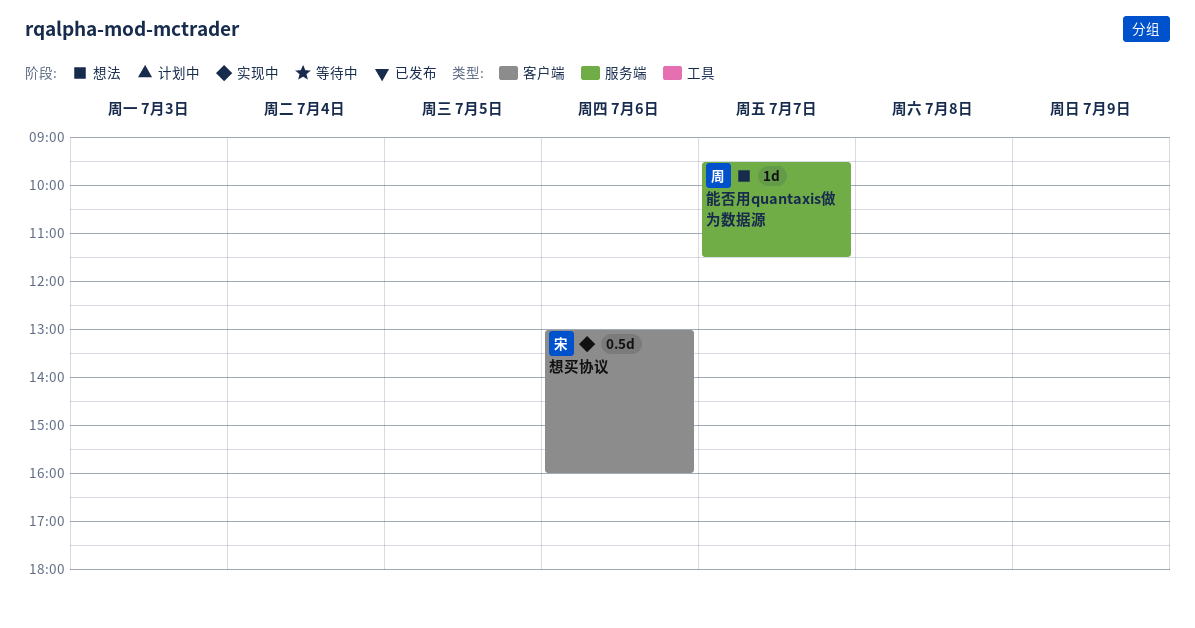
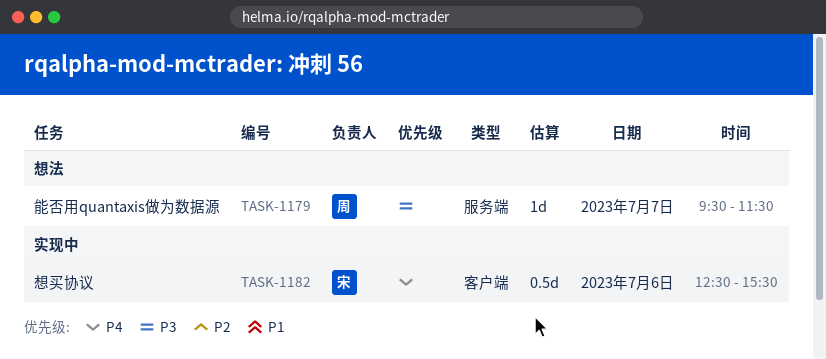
想买协议, begins: 13:00 -> 12:30
想买协议, ends: 16:00 -> 15:30

